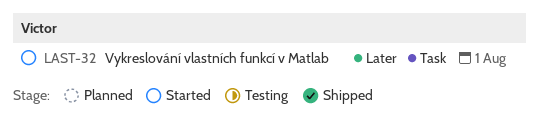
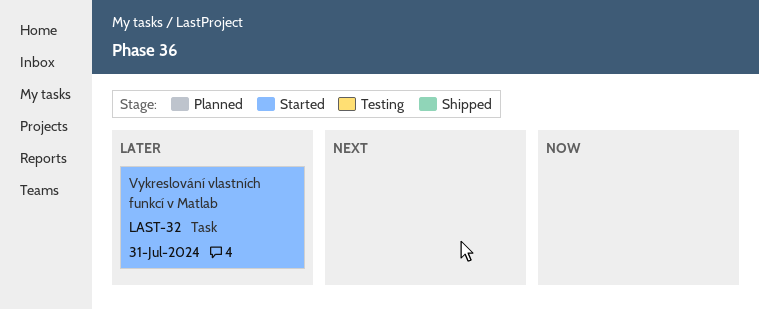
LAST-32, due: Aug 1 -> Jul 31

